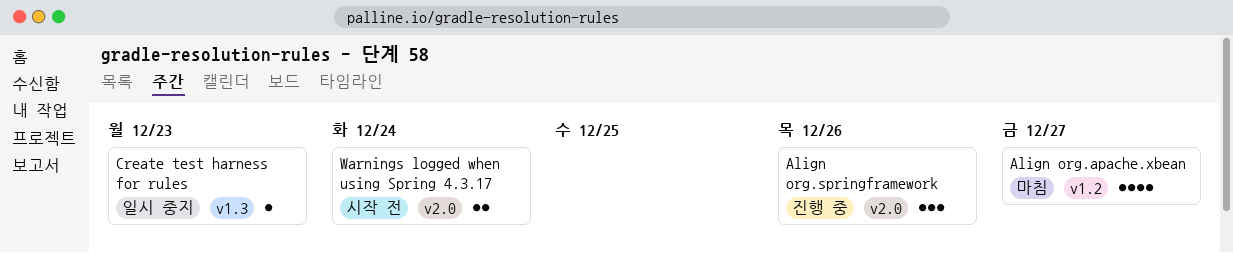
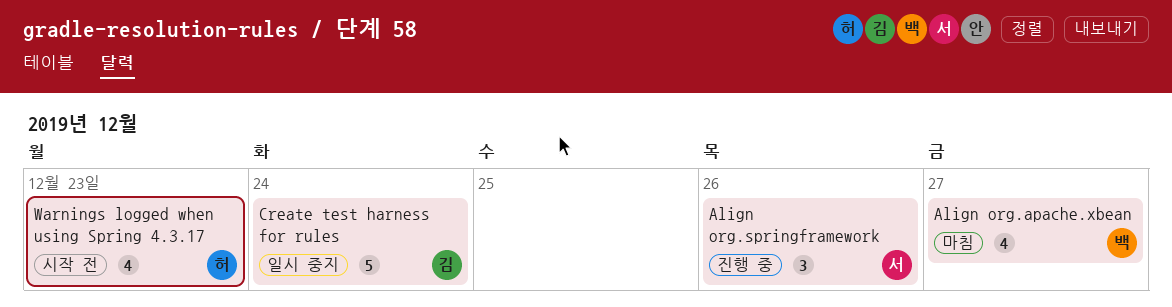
Create test harness for rules, estimate: 1 -> 5
Create test harness for rules, due: Dec 23 -> Dec 24
Warnings logged when using Spring 4.3.17, estimate: 2 -> 4
Warnings logged when using Spring 4.3.17, due: Dec 24 -> Dec 23

